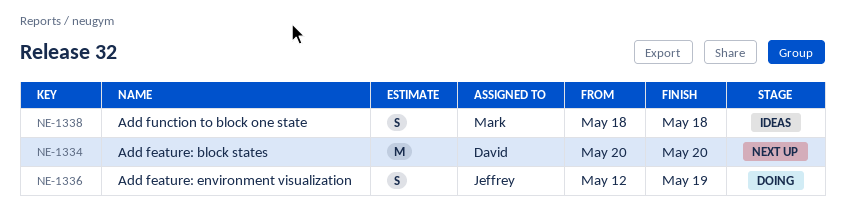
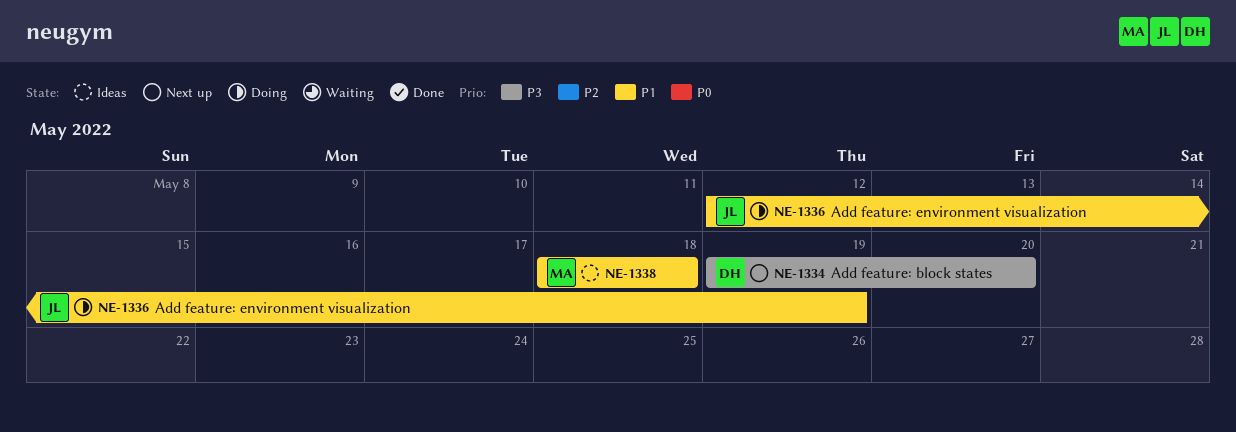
NE-1334, start: May 20 -> May 19

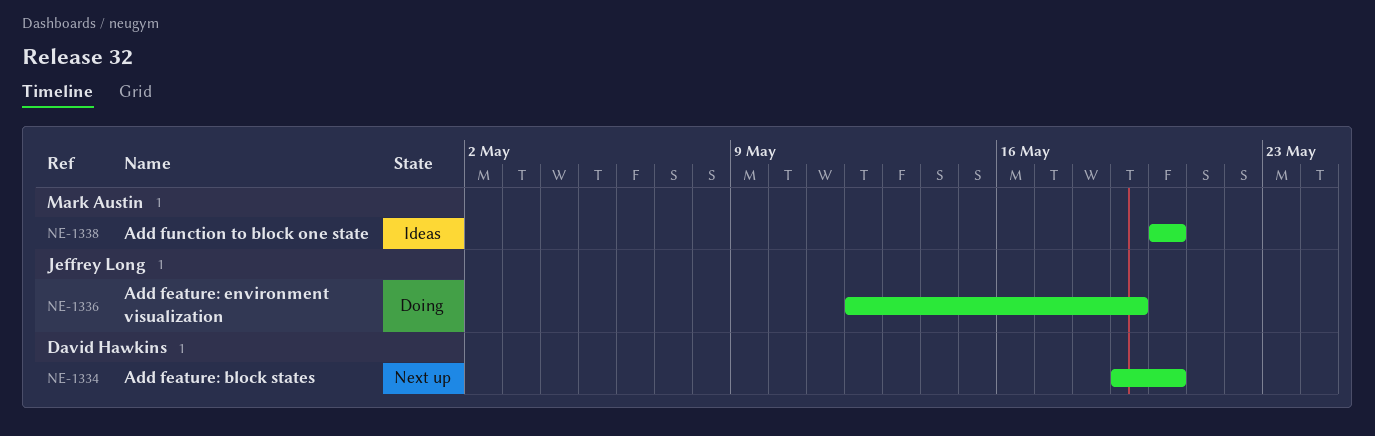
NE-1338, start: May 18 -> May 20
NE-1338, due: May 18 -> May 20

